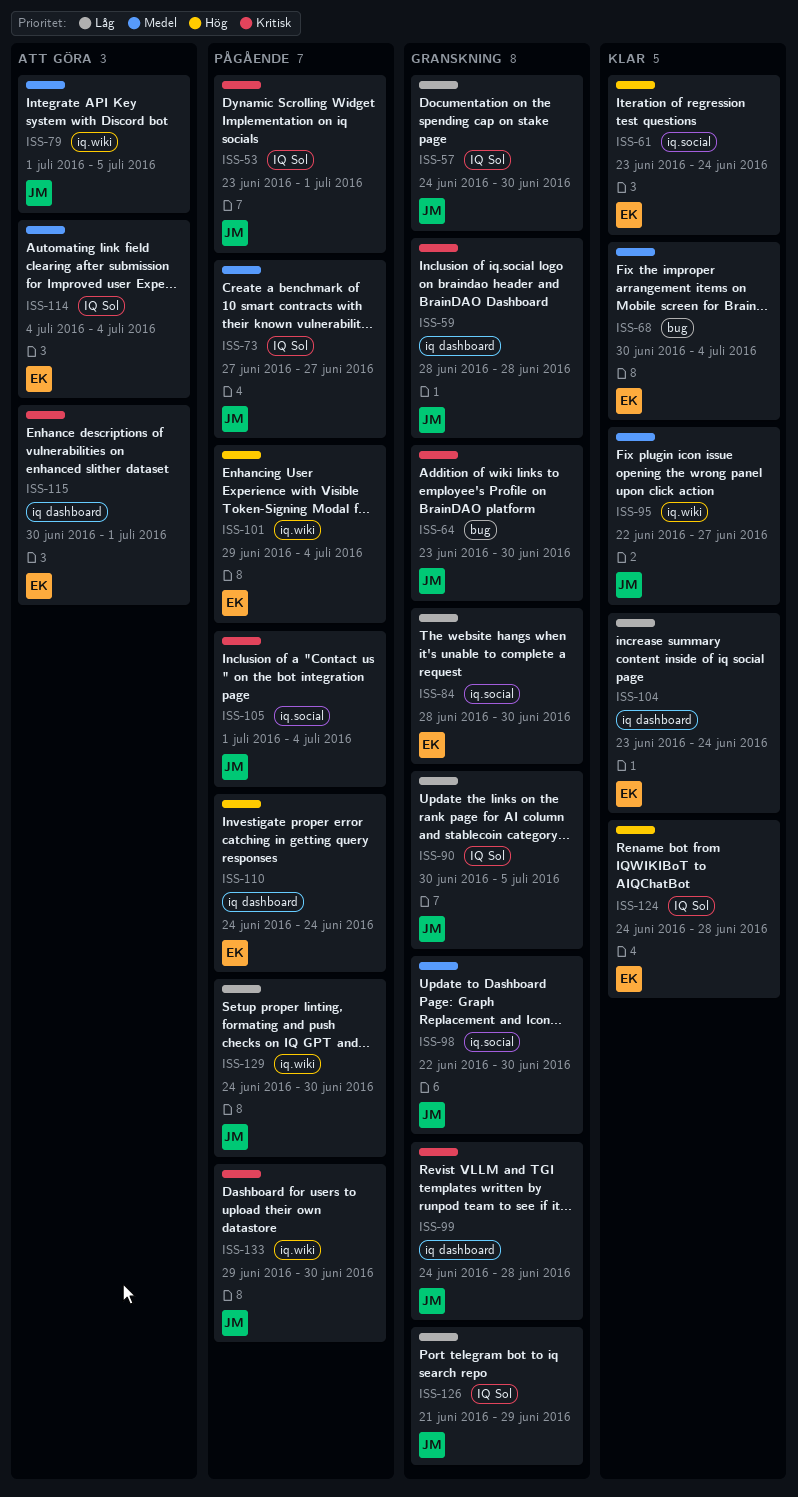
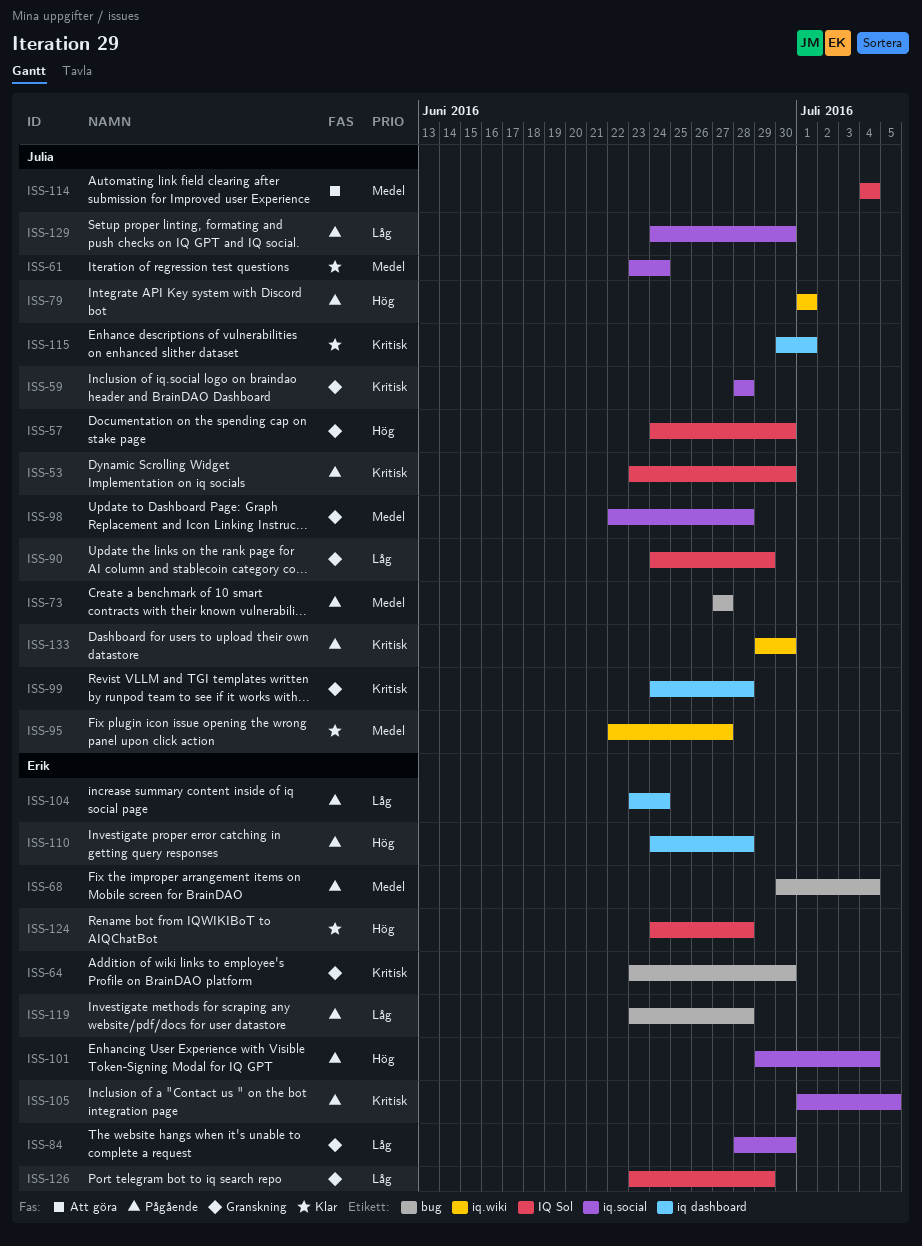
ISS-53, due: Jul 1 -> Jun 30
ISS-57, priority: Låg -> Hög
ISS-59, label: iq dashboard -> iq.social
ISS-61, owner: Erik -> Julia
ISS-61, priority: Hög -> Medel
ISS-64, owner: Julia -> Erik
ISS-68, status: Klar -> Pågående
ISS-73, label: IQ Sol -> bug
ISS-79, status: Att göra -> Pågående
ISS-79, priority: Medel -> Hög
ISS-79, due: Jul 5 -> Jul 1
ISS-90, start: Jun 30 -> Jun 24
ISS-90, due: Jul 5 -> Jun 29
ISS-98, due: Jun 30 -> Jun 28
ISS-101, label: iq.wiki -> iq.social
ISS-104, status: Klar -> Pågående
ISS-105, owner: Julia -> Erik
ISS-105, due: Jul 4 -> Jul 5
ISS-110, due: Jun 24 -> Jun 28
ISS-114, owner: Erik -> Julia
ISS-115, status: Att göra -> Klar
ISS-115, owner: Erik -> Julia
ISS-119: none -> present
ISS-126, owner: Julia -> Erik
ISS-126, start: Jun 21 -> Jun 23
ISS-129, label: iq.wiki -> iq.social

